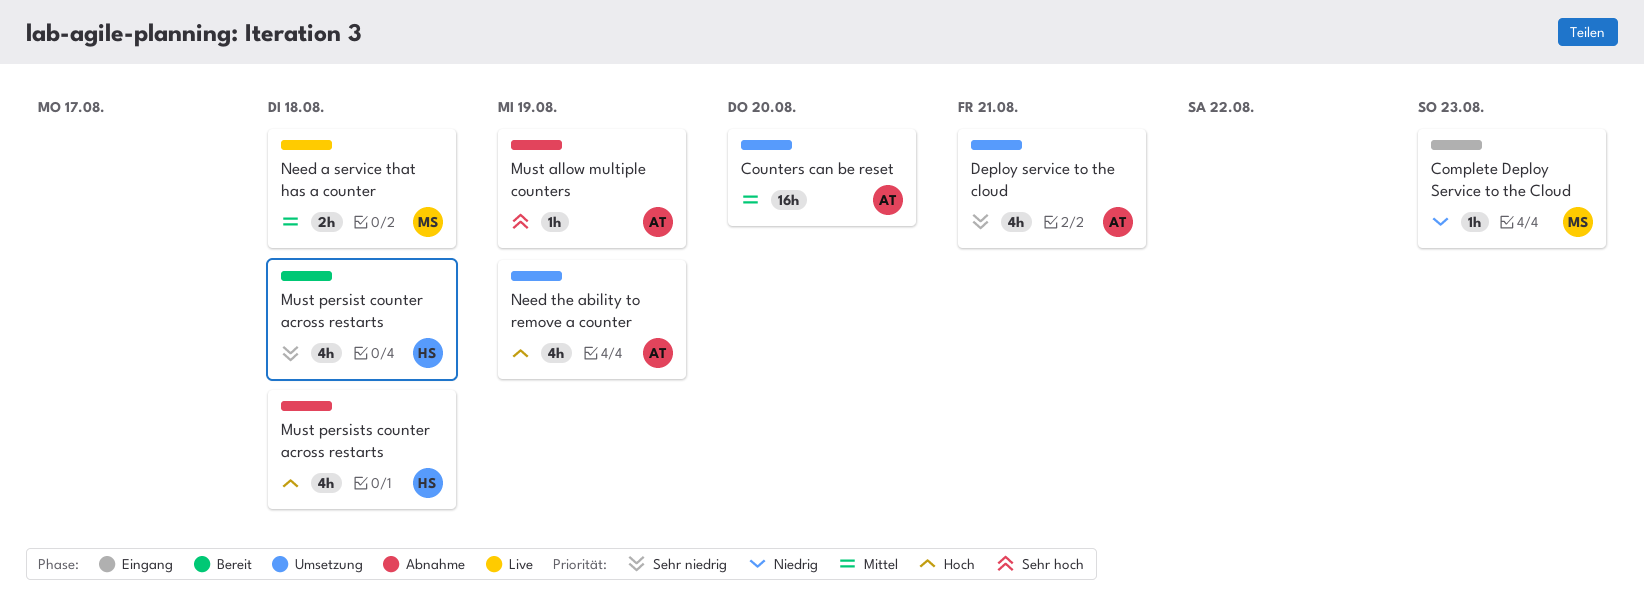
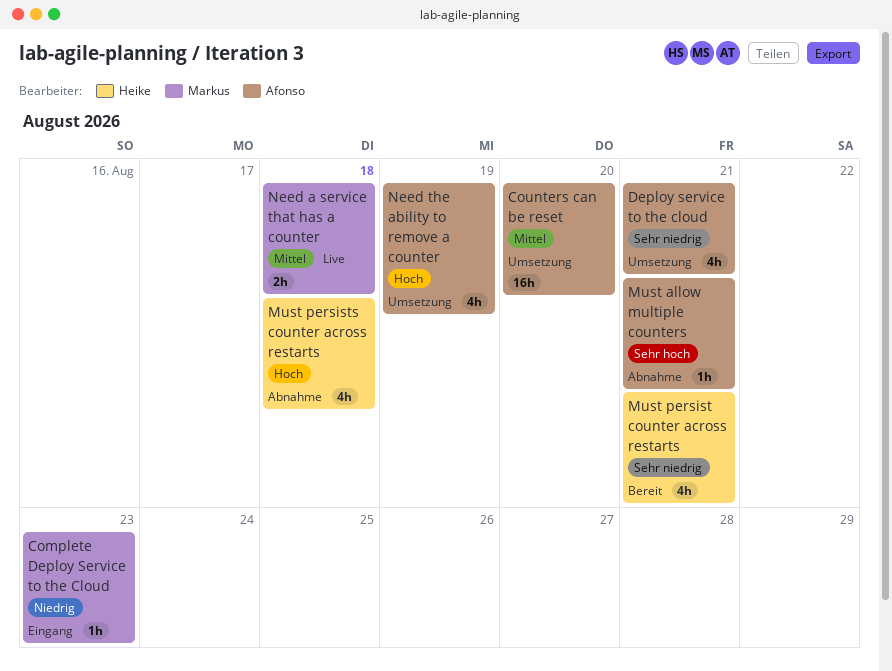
Must allow multiple counters, due: Aug 19 -> Aug 21
Must persist counter across restarts, due: Aug 18 -> Aug 21

